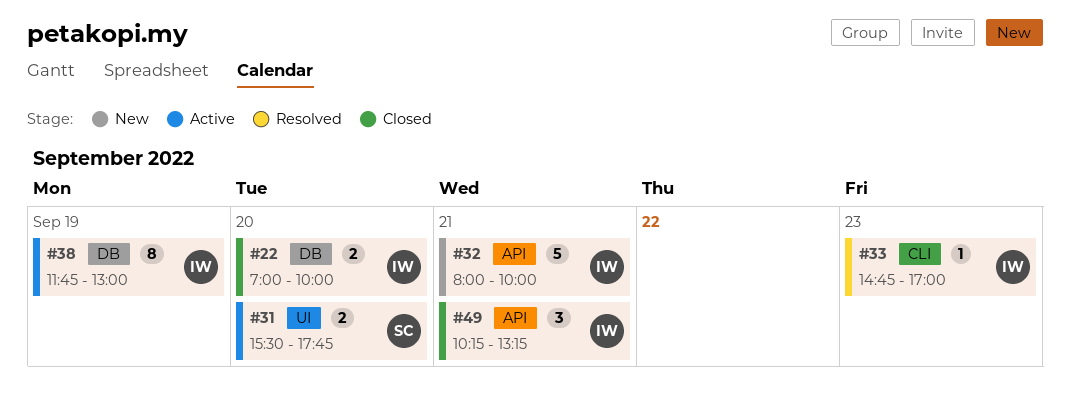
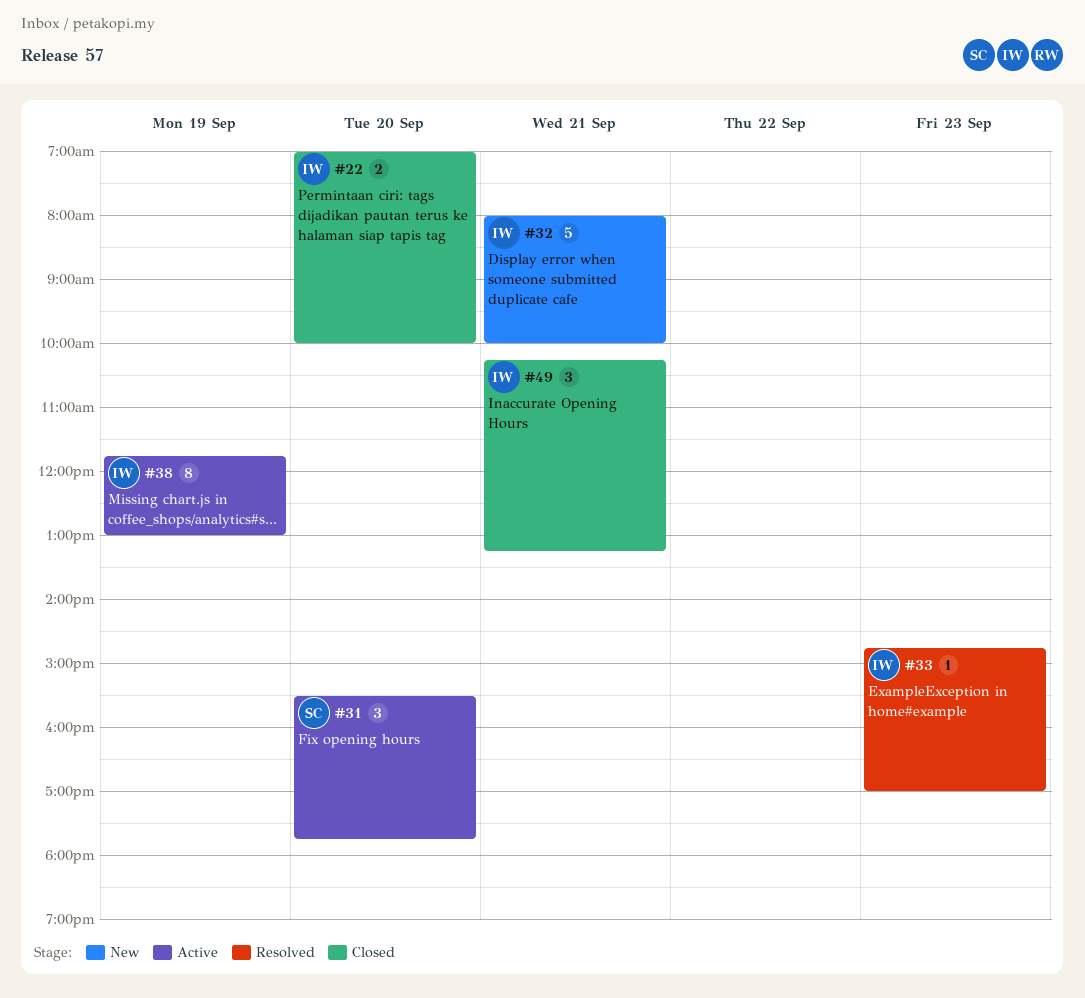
#31, estimate: 2 -> 3

